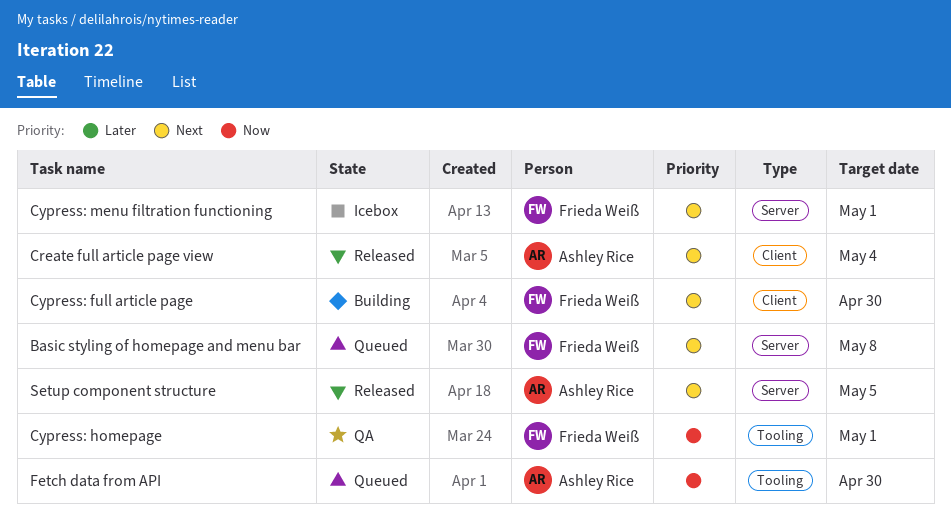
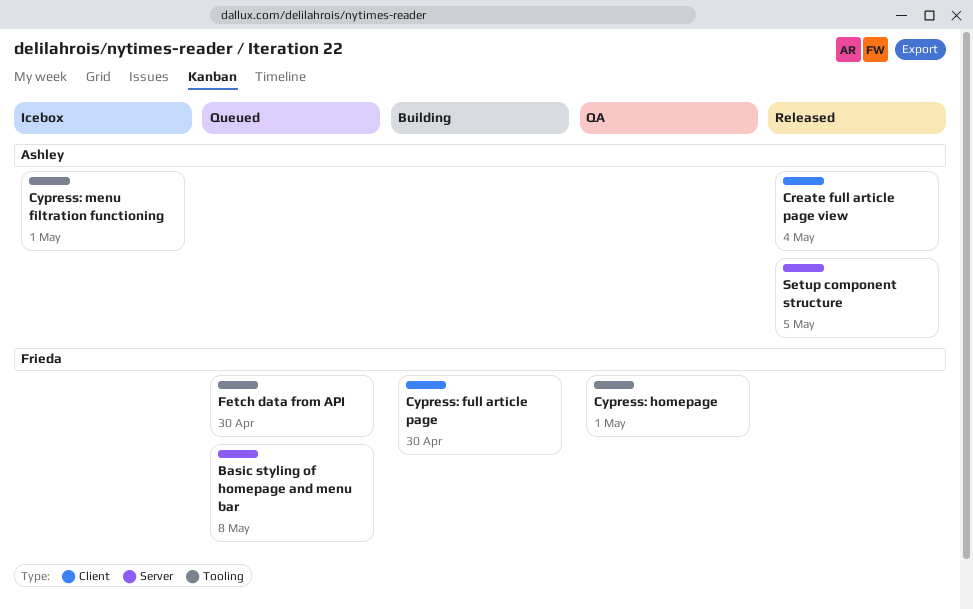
Cypress: menu filtration functioning, owner: Frieda Weiß -> Ashley Rice
Cypress: menu filtration functioning, label: Server -> Tooling
Fetch data from API, owner: Ashley Rice -> Frieda Weiß

